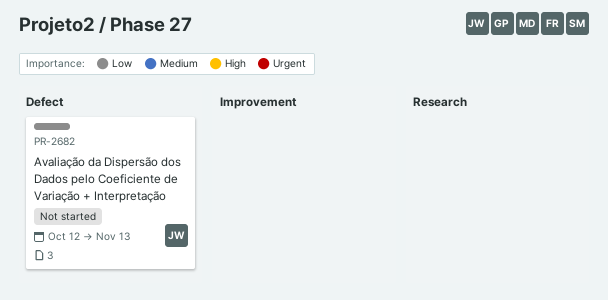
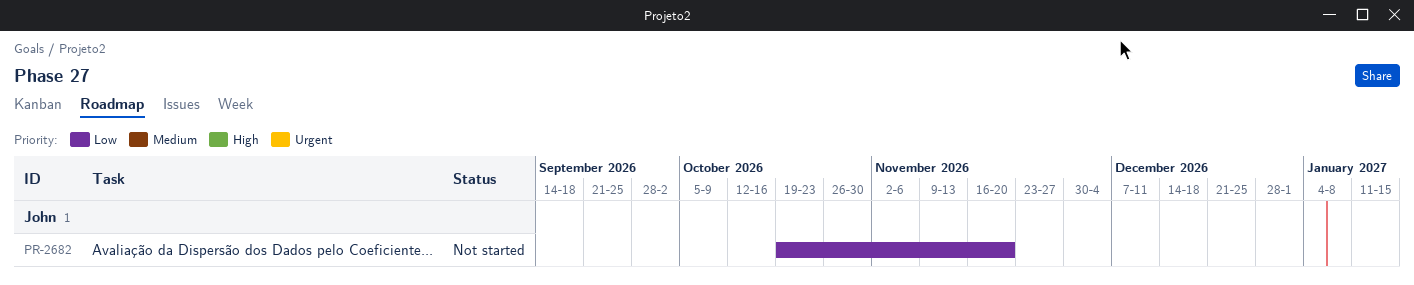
PR-2682, start: Oct 12 -> Oct 19
PR-2682, due: Nov 13 -> Nov 20

